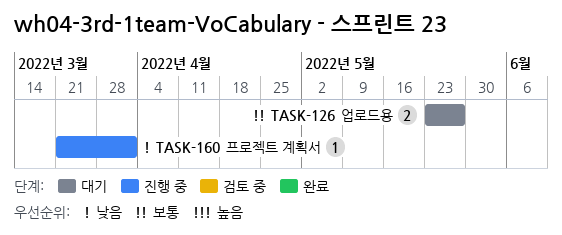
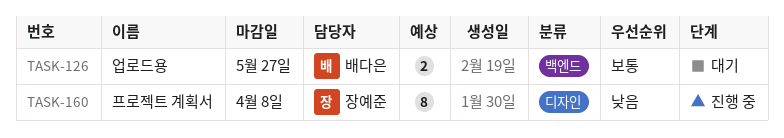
TASK-160, estimate: 1 -> 8
TASK-160, due: Apr 1 -> Apr 8

